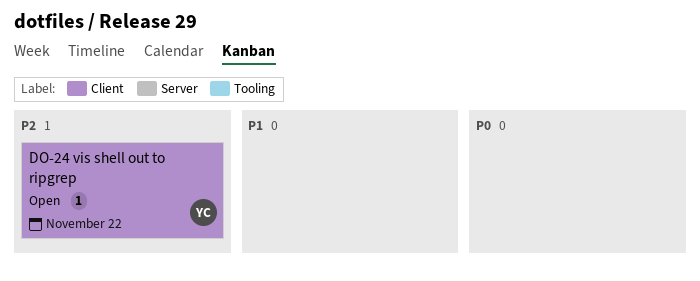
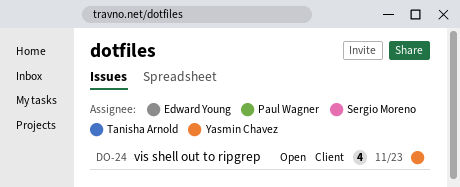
DO-24, estimate: 1 -> 4
DO-24, due: Nov 22 -> Nov 23

